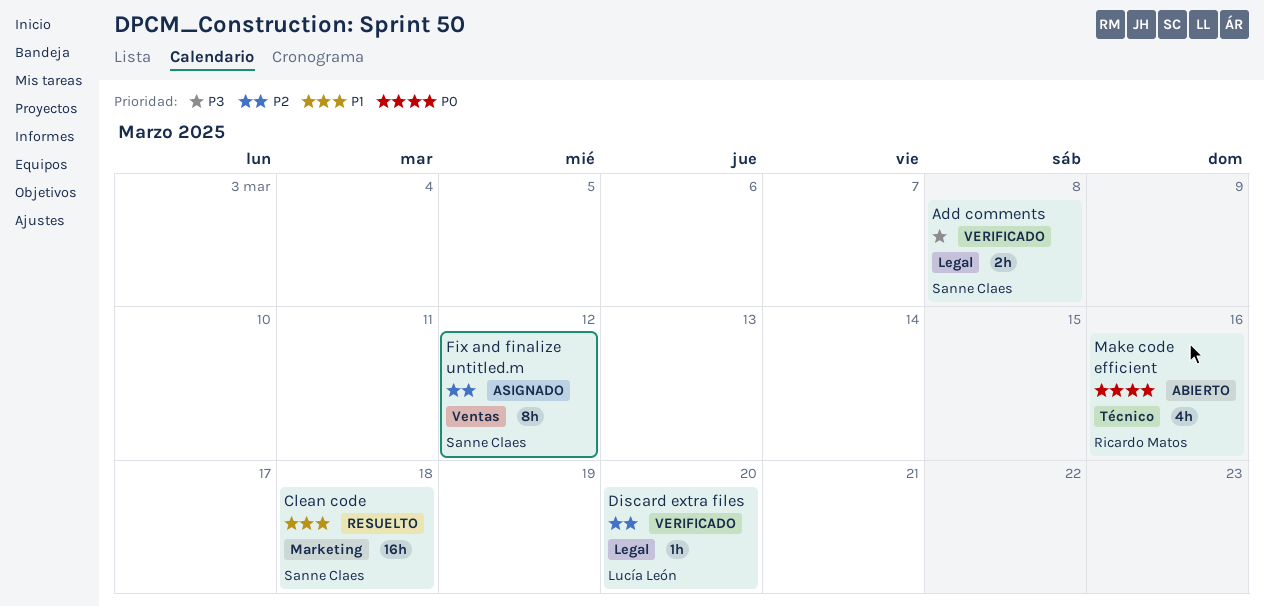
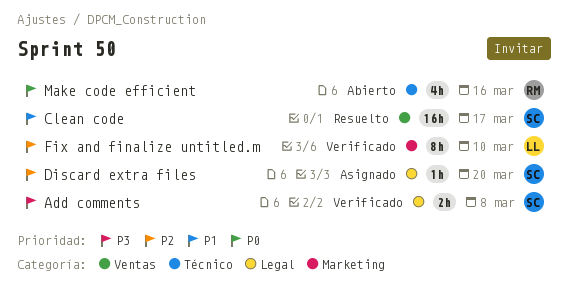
Clean code, label: Marketing -> Ventas
Clean code, due: Mar 18 -> Mar 17
Discard extra files, status: Verificado -> Asignado
Discard extra files, owner: Lucía León -> Sanne Claes
Fix and finalize untitled.m, status: Asignado -> Verificado
Fix and finalize untitled.m, owner: Sanne Claes -> Lucía León
Fix and finalize untitled.m, label: Ventas -> Marketing
Fix and finalize untitled.m, due: Mar 12 -> Mar 10

